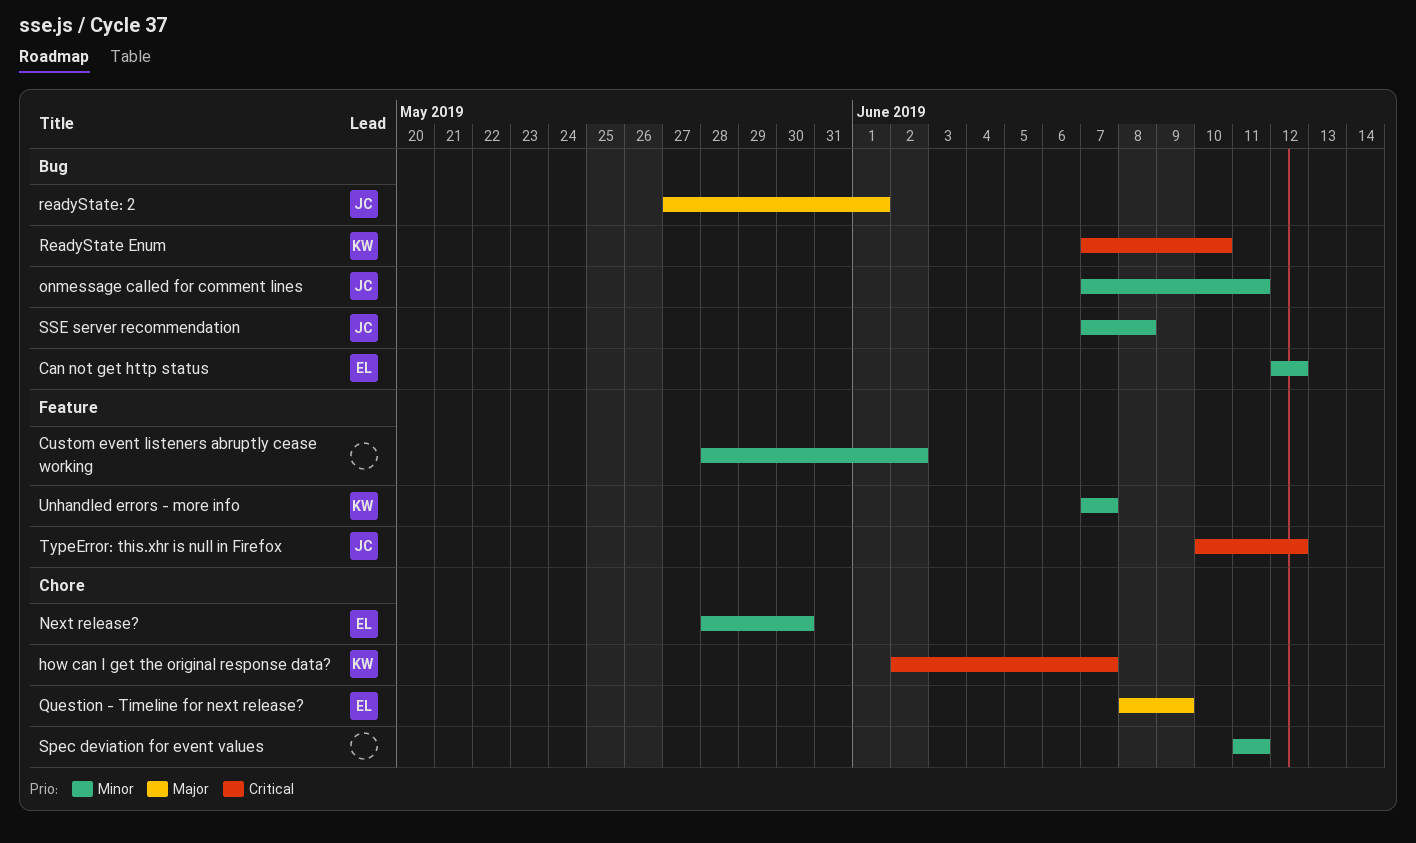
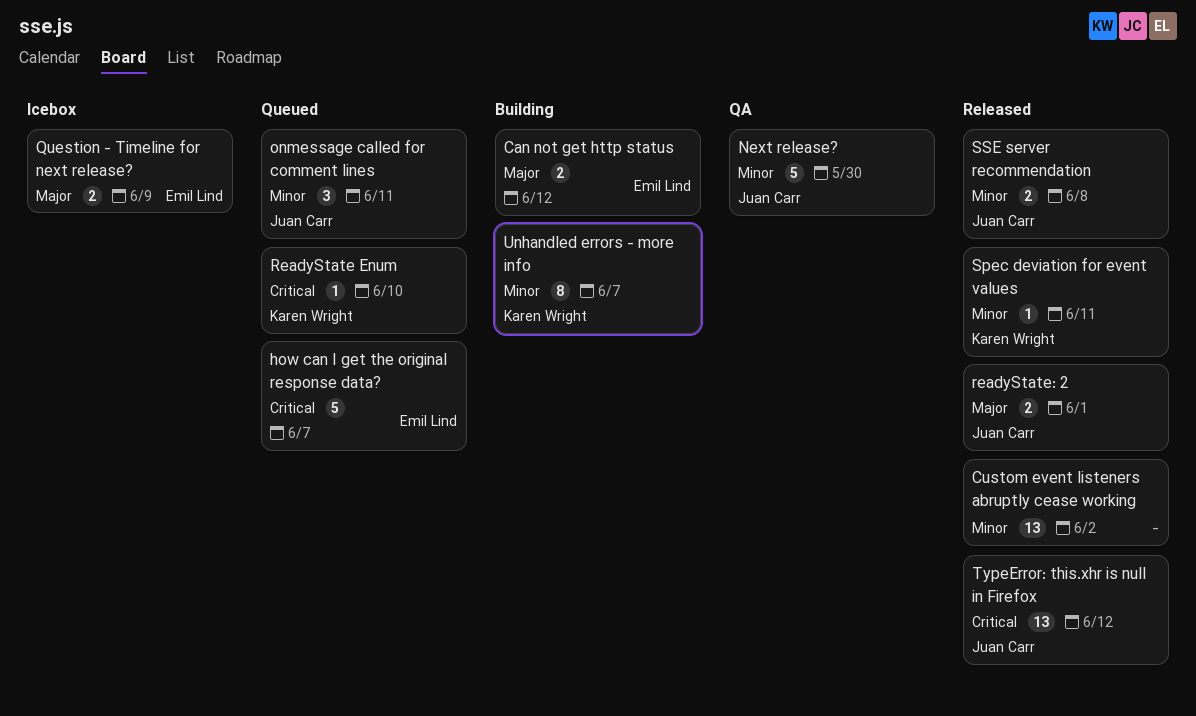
Can not get http status, priority: Minor -> Major
how can I get the original response data?, owner: Karen Wright -> Emil Lind
Next release?, owner: Emil Lind -> Juan Carr
Spec deviation for event values, owner: none -> Karen Wright

